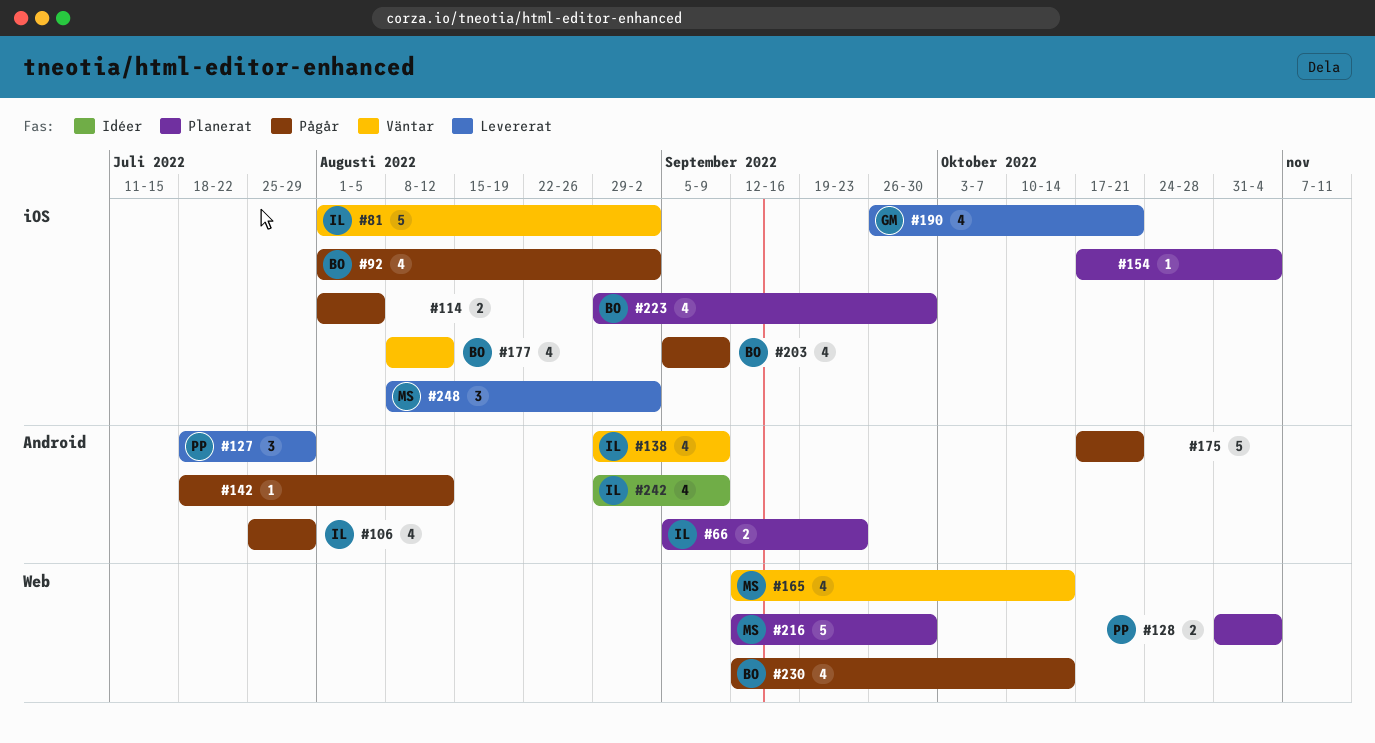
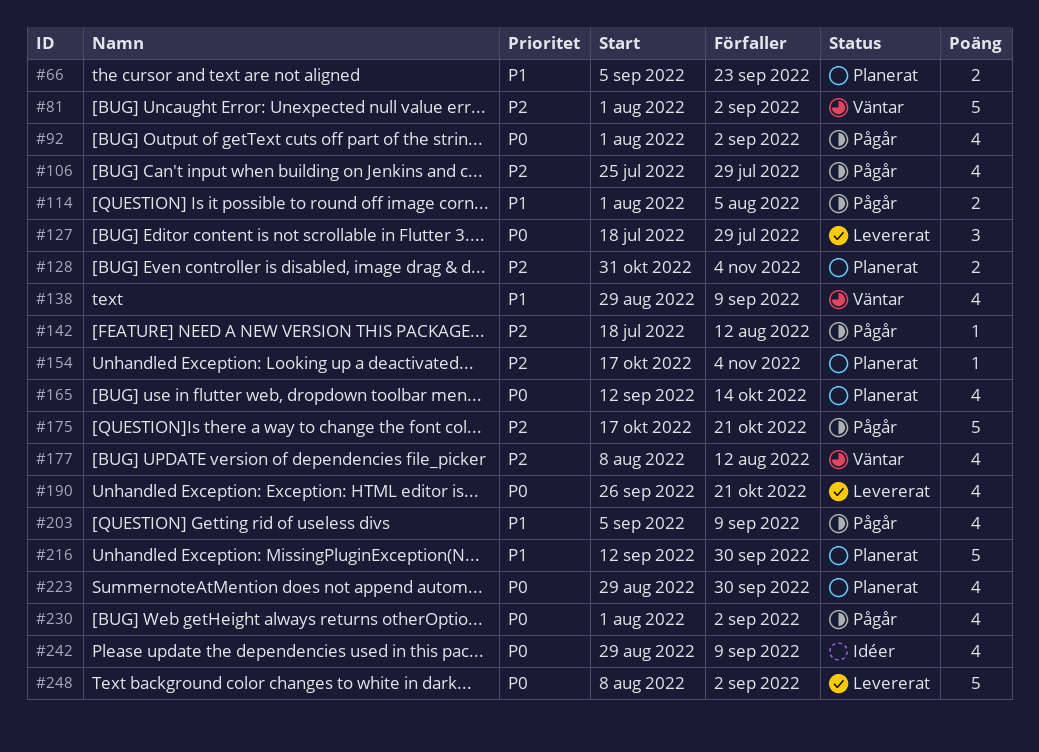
#165, status: Väntar -> Planerat
#230, start: Sep 12 -> Aug 1
#230, due: Oct 14 -> Sep 2
#248, estimate: 3 -> 5

